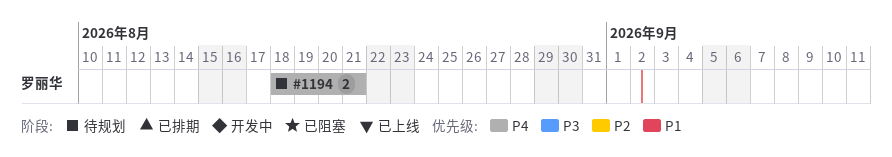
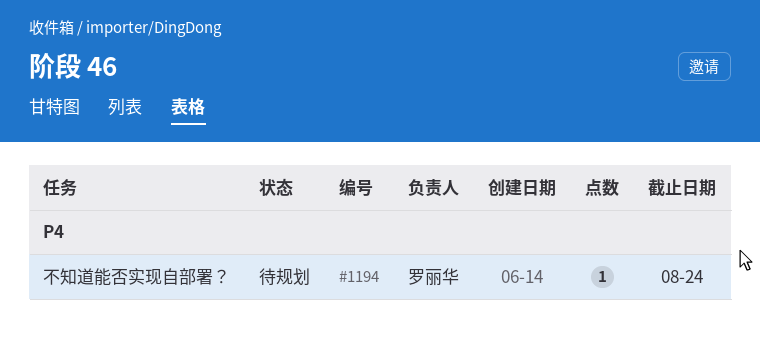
#1194, estimate: 2 -> 1
#1194, due: Aug 21 -> Aug 24

